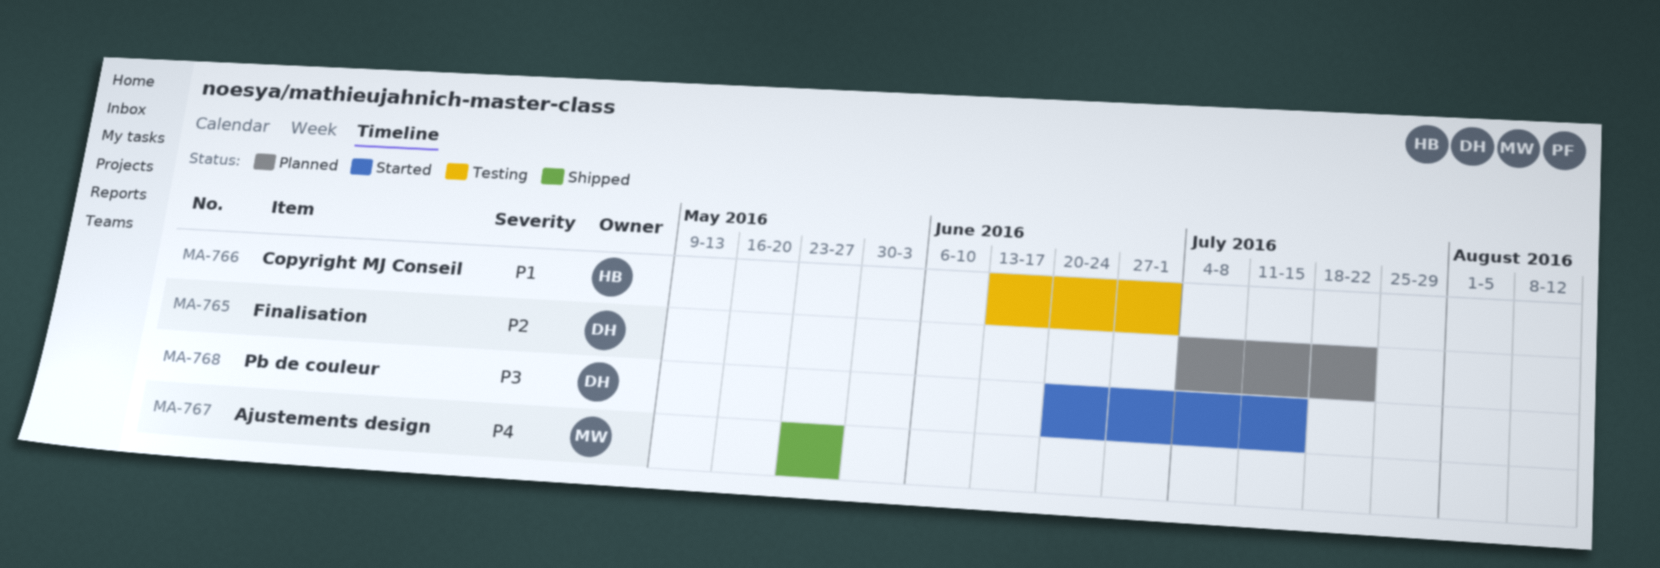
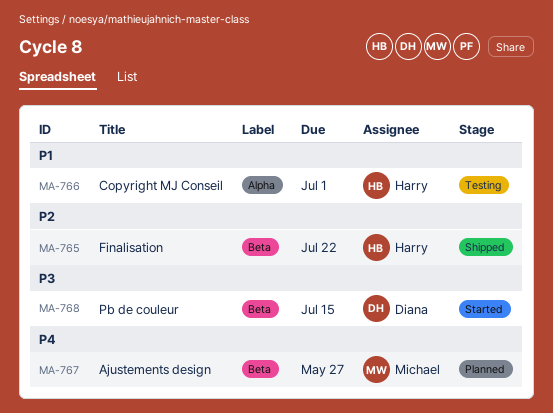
MA-765, status: Planned -> Shipped
MA-765, owner: Diana -> Harry
MA-767, status: Shipped -> Planned

